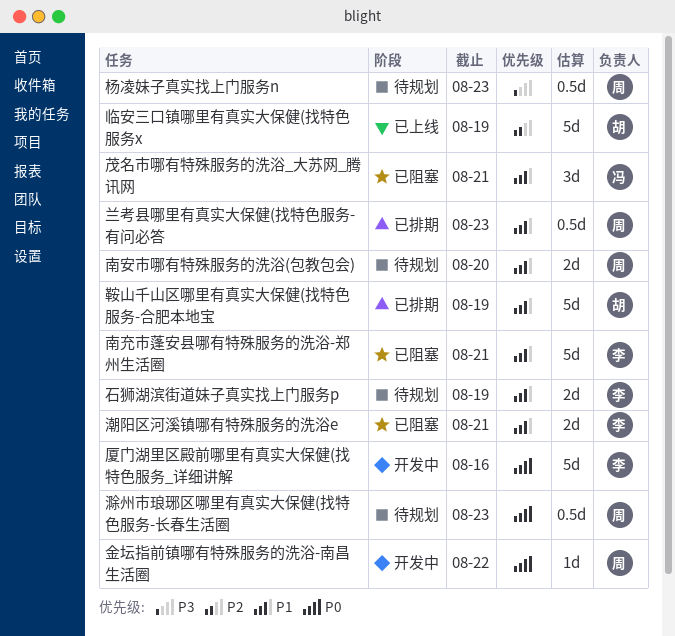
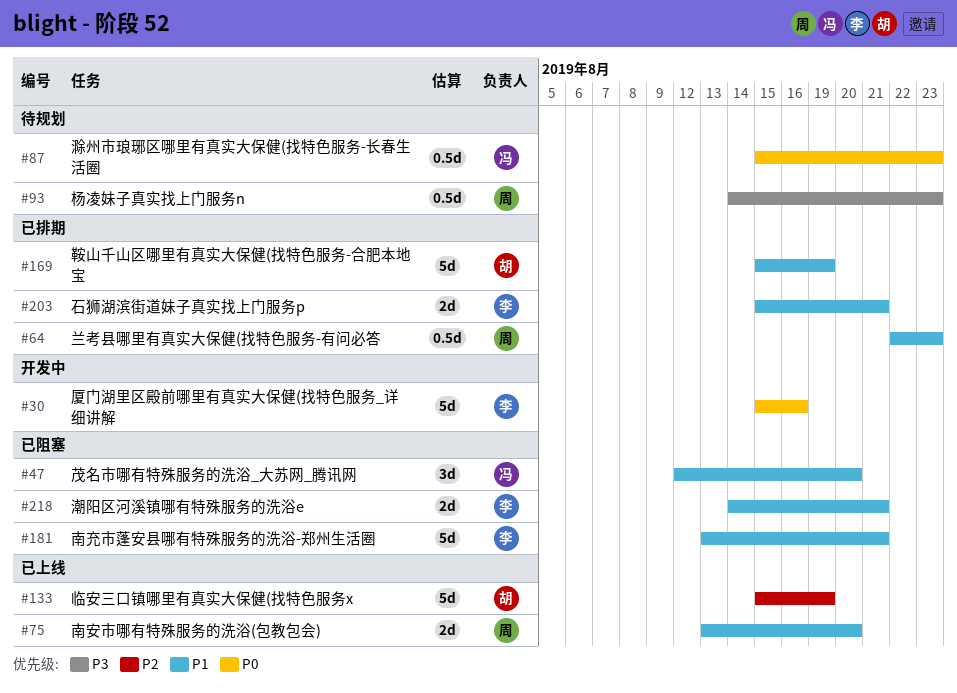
南安市哪有特殊服务的洗浴(包教包会), status: 待规划 -> 已上线
滁州市琅琊区哪里有真实大保健(找特色服务-长春生活圈, owner: 周 -> 冯
石狮湖滨街道妹子真实找上门服务p, status: 待规划 -> 已排期
石狮湖滨街道妹子真实找上门服务p, due: Aug 19 -> Aug 21
茂名市哪有特殊服务的洗浴_大苏网_腾讯网, due: Aug 21 -> Aug 20
金坛指前镇哪有特殊服务的洗浴-南昌生活圈: present -> none

